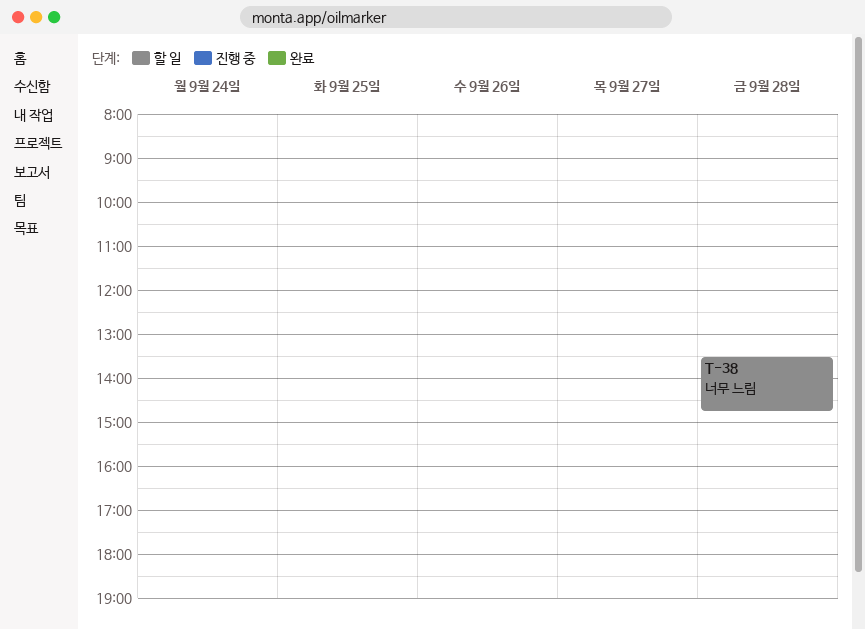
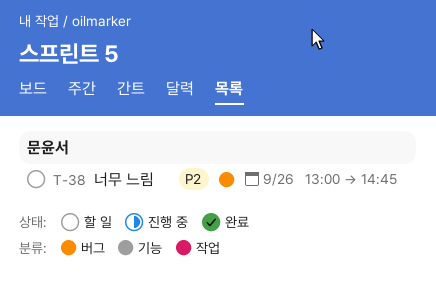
T-38, day: Sep 28 -> Sep 26
T-38, begins: 13:30 -> 13:00

